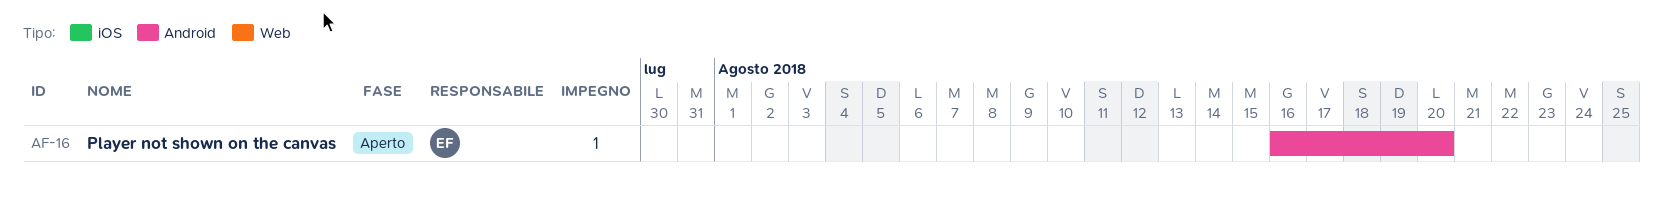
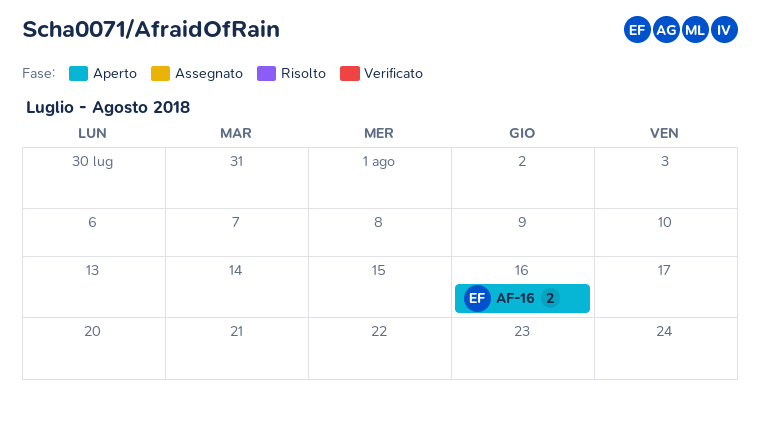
AF-16, estimate: 1 -> 2
AF-16, due: Aug 20 -> Aug 16

